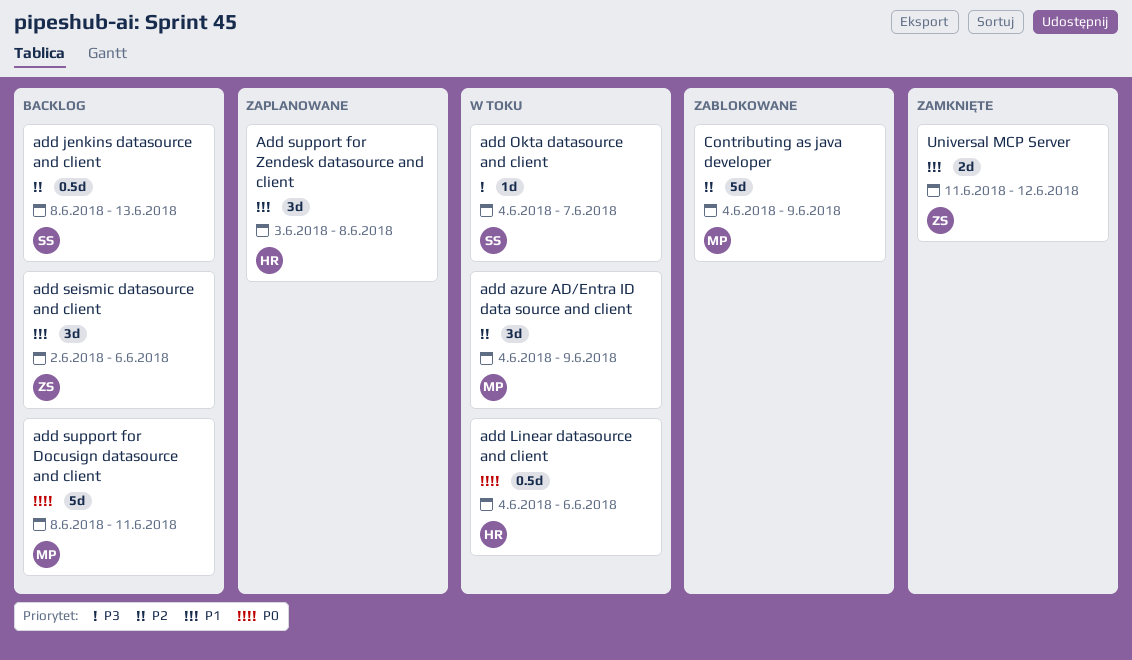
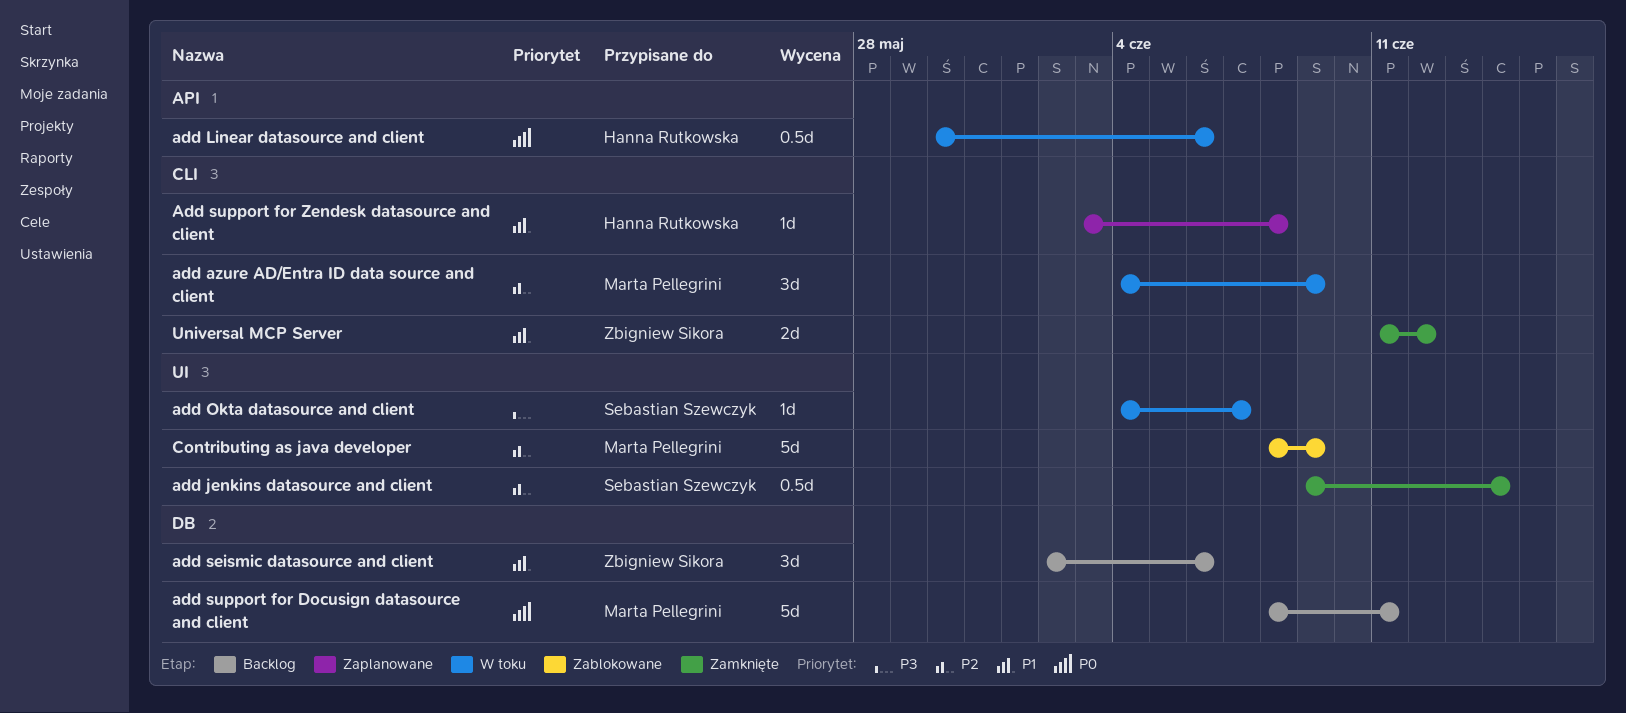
add jenkins datasource and client, status: Backlog -> Zamknięte
add jenkins datasource and client, start: Jun 8 -> Jun 9
add jenkins datasource and client, due: Jun 13 -> Jun 14
add Linear datasource and client, start: Jun 4 -> May 30
Add support for Zendesk datasource and client, estimate: 3d -> 1d
Contributing as java developer, start: Jun 4 -> Jun 8

